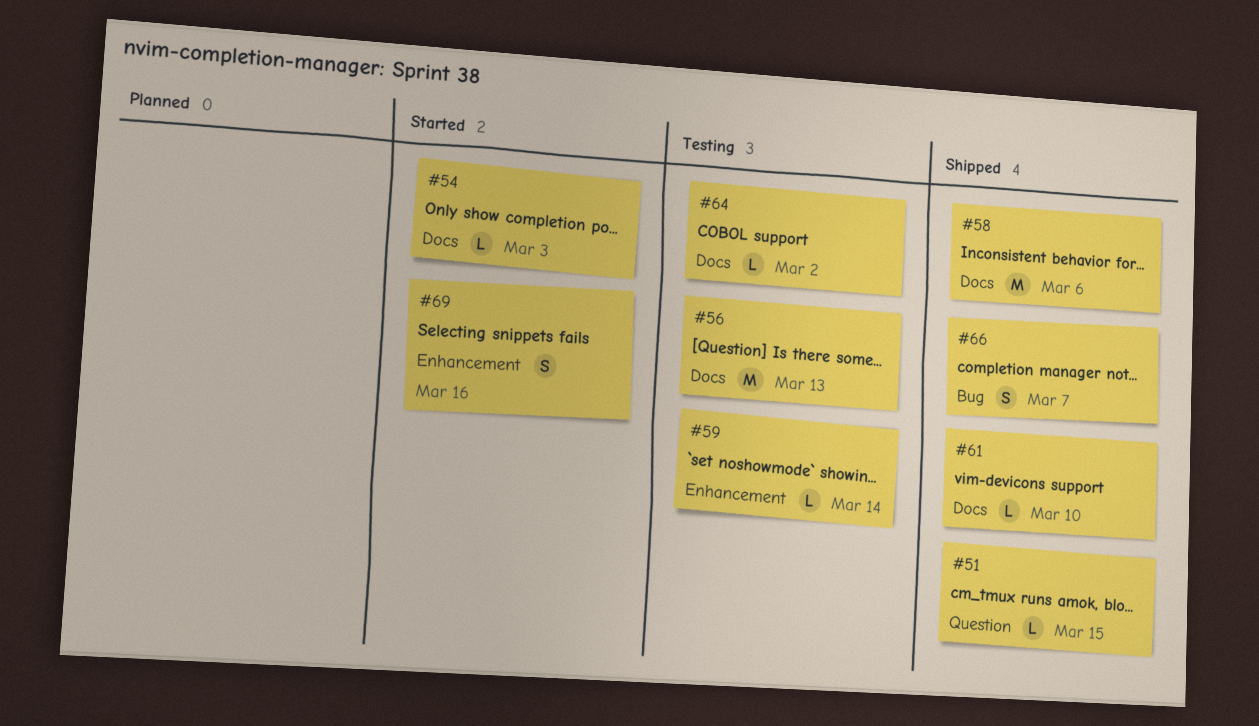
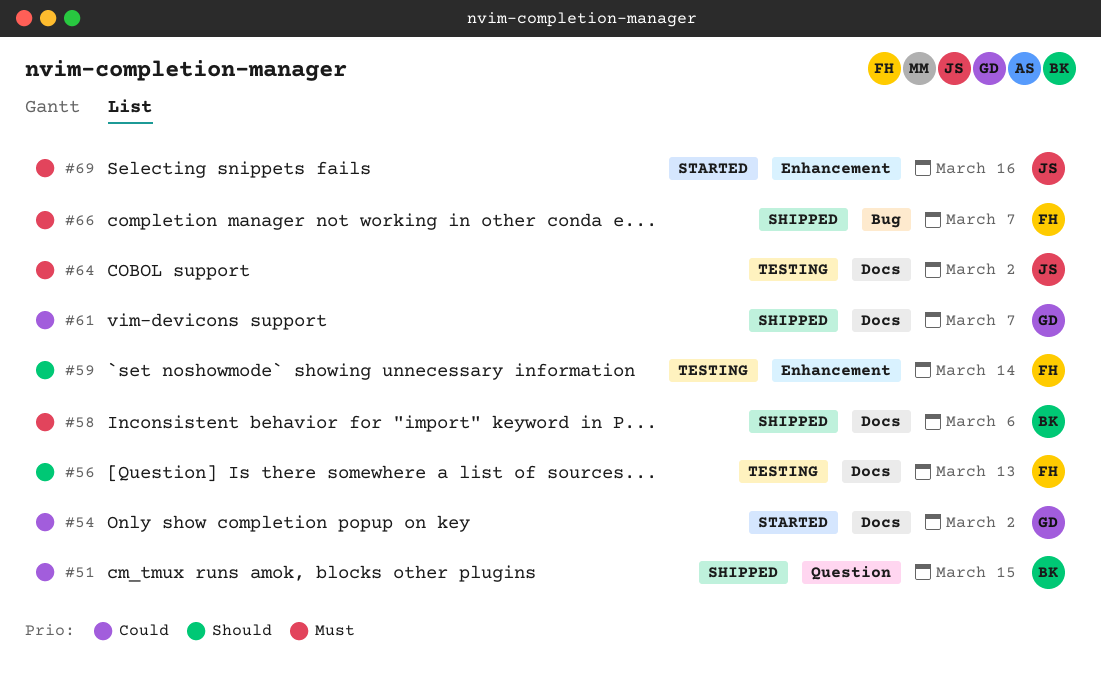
#54, due: Mar 3 -> Mar 2
#61, due: Mar 10 -> Mar 7

